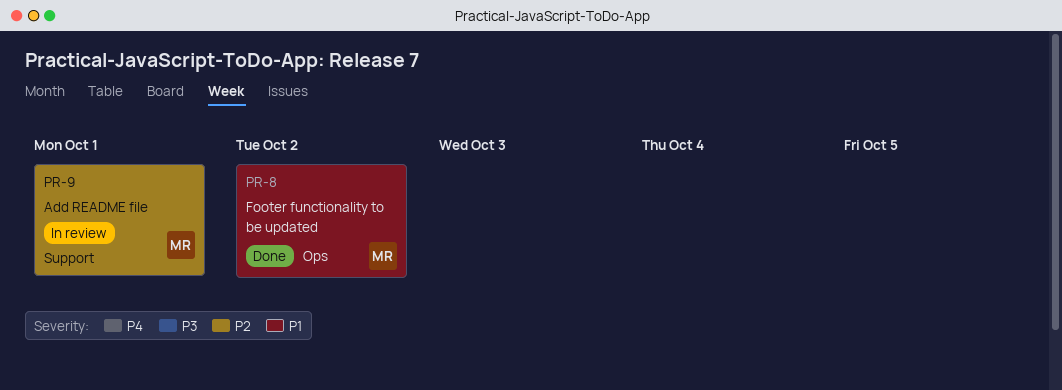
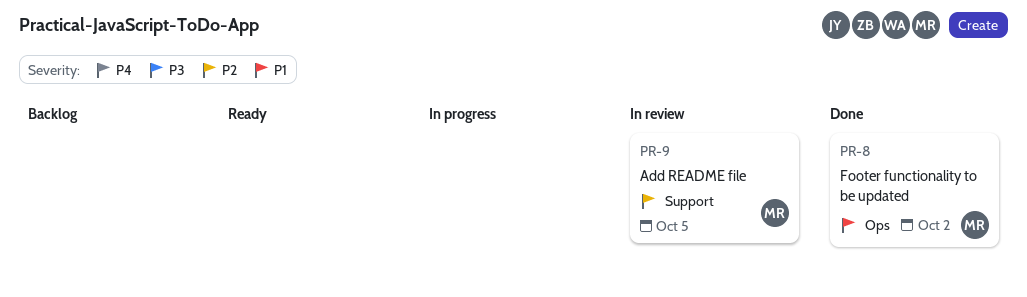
PR-9, due: Oct 1 -> Oct 5

